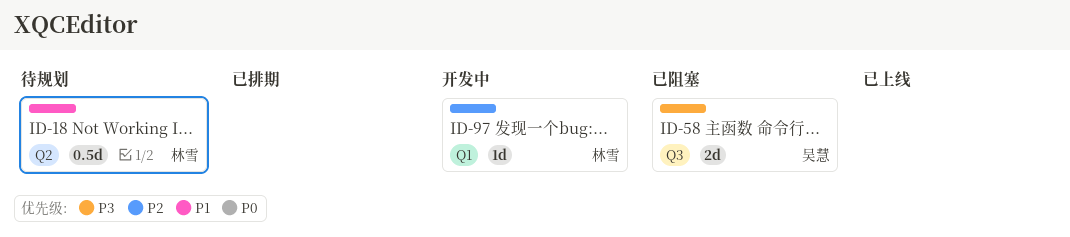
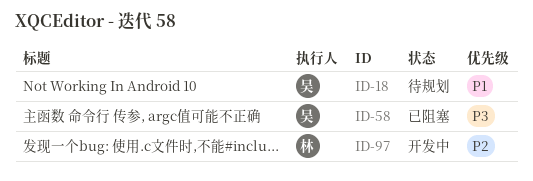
ID-18, owner: 林雪 -> 吴慧

